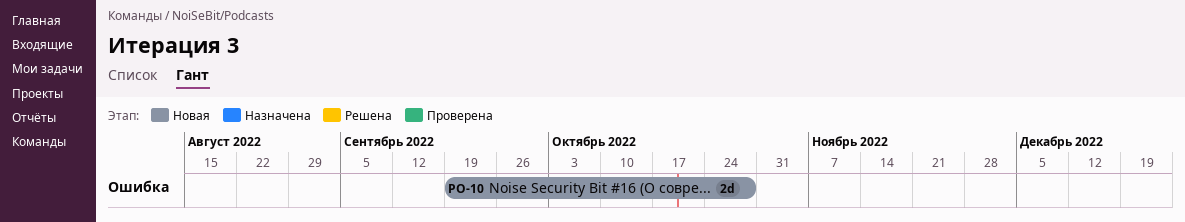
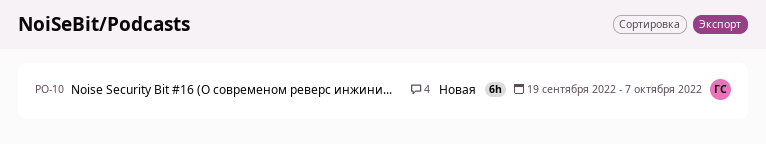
PO-10, estimate: 2d -> 6h
PO-10, due: Oct 28 -> Oct 7

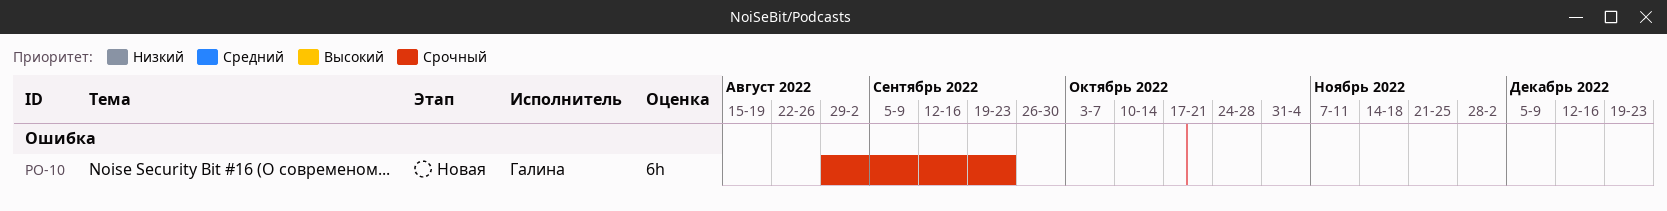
PO-10, start: Sep 19 -> Aug 29
PO-10, due: Oct 7 -> Sep 23

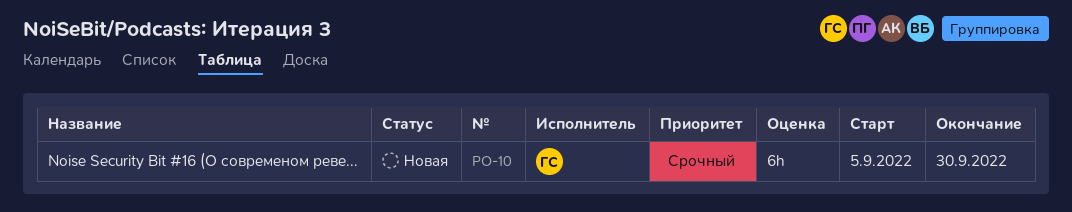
PO-10, start: Aug 29 -> Sep 5
PO-10, due: Sep 23 -> Sep 30

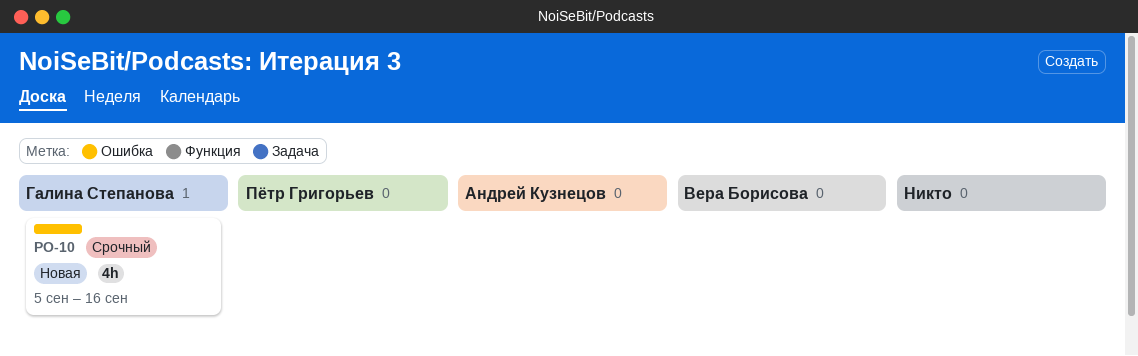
PO-10, estimate: 6h -> 4h
PO-10, due: Sep 30 -> Sep 16

